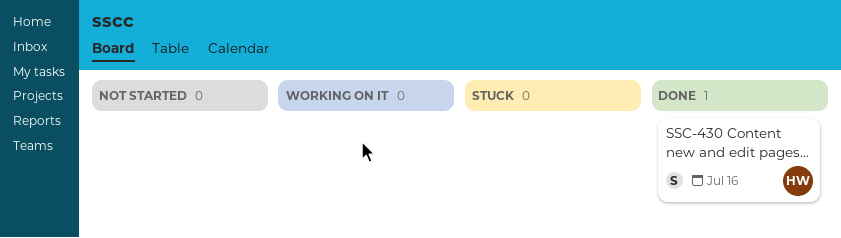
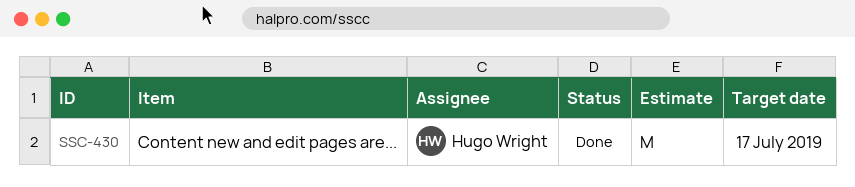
SSC-430, estimate: S -> M
SSC-430, due: Jul 16 -> Jul 17

